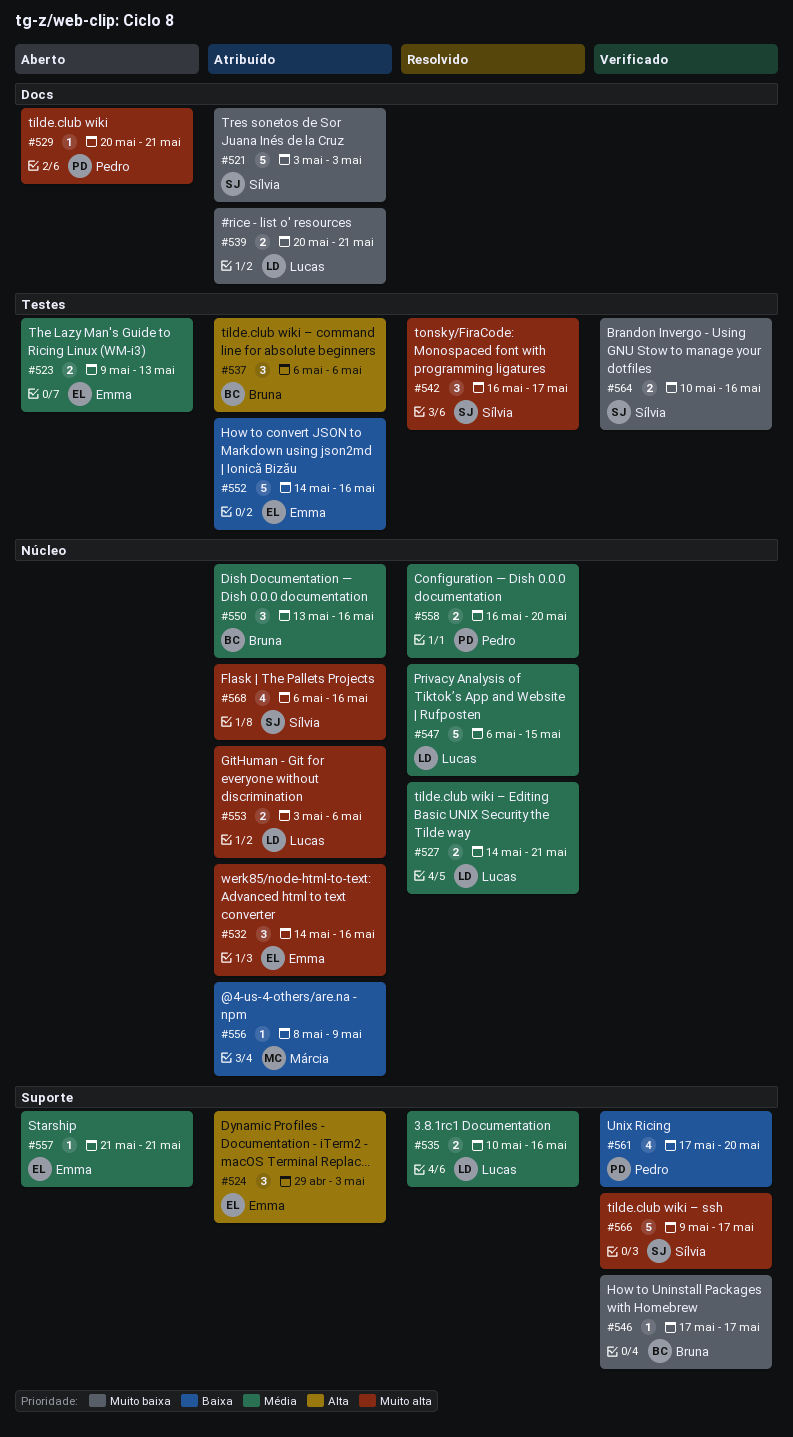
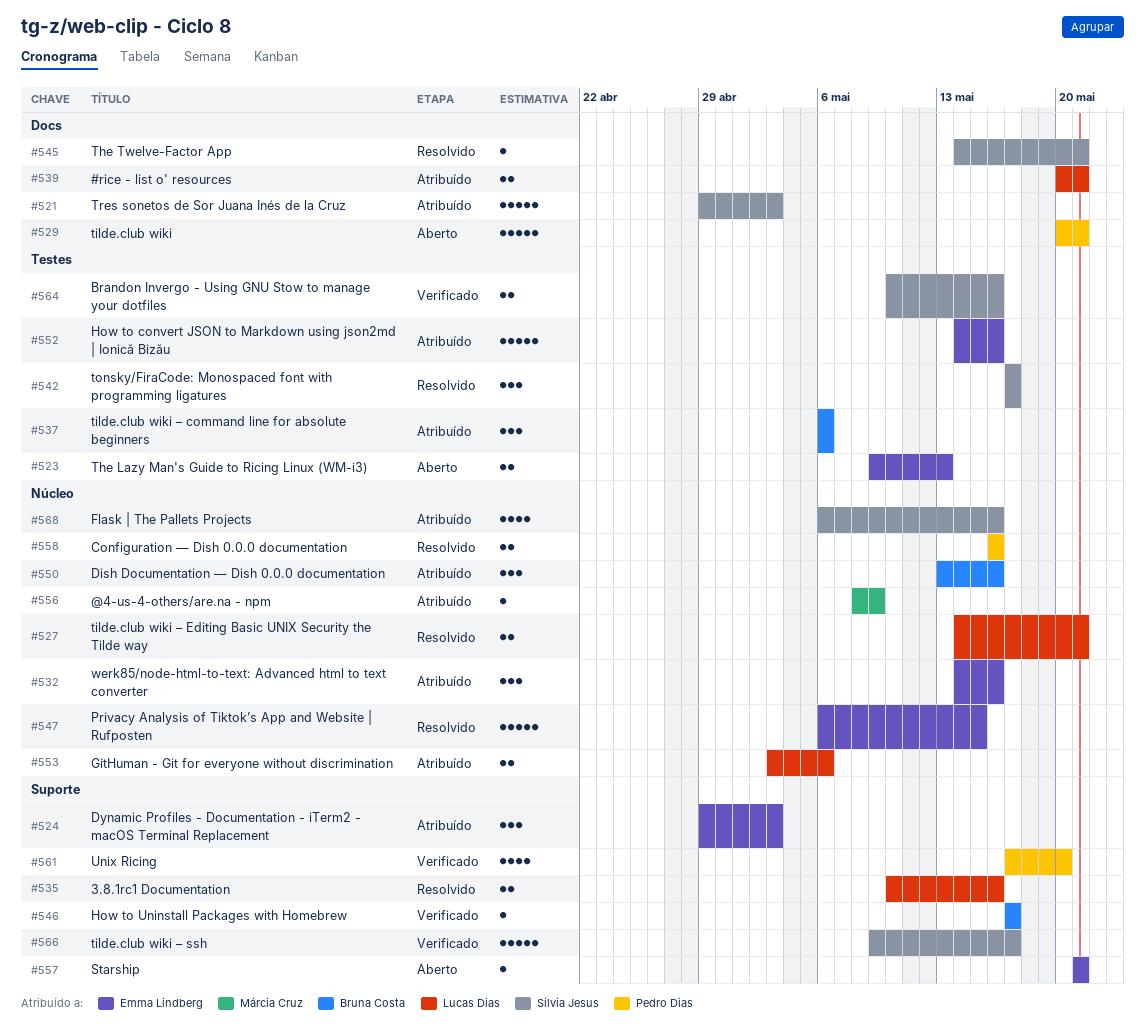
#521, start: May 3 -> Apr 29
#529, estimate: 1 -> 5
#542, start: May 16 -> May 17
#545: none -> present
#547, owner: Lucas Dias -> Emma Lindberg
#558, due: May 20 -> May 16

